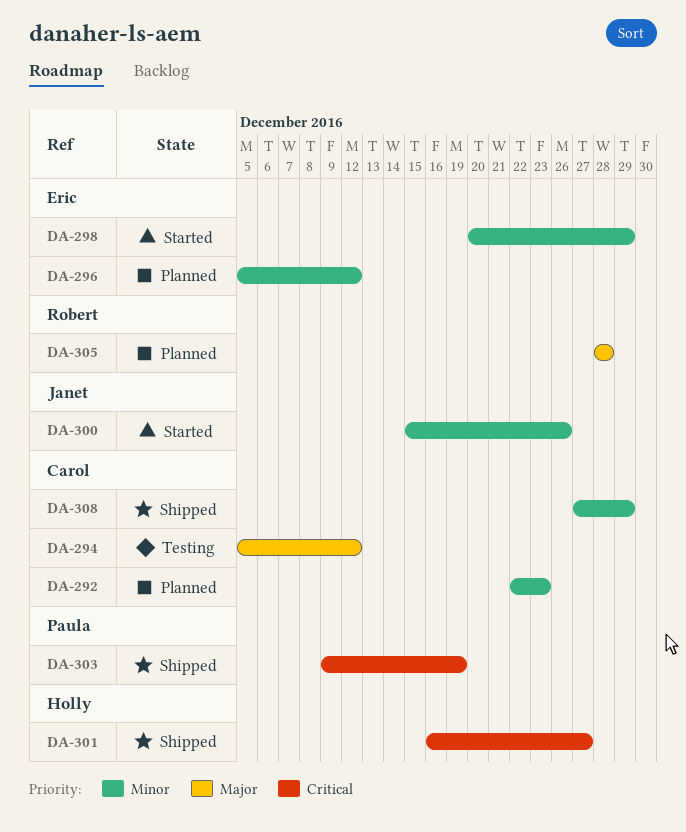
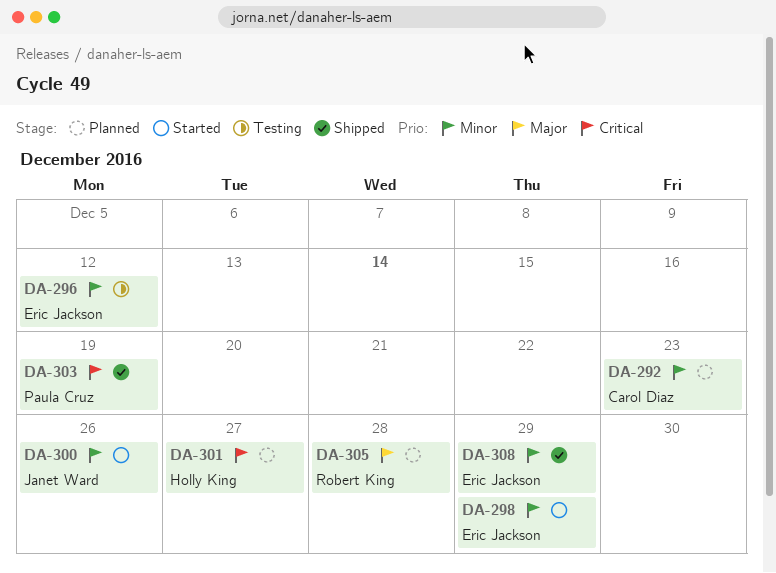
DA-294: present -> none
DA-296, status: Planned -> Testing
DA-301, status: Shipped -> Planned
DA-308, owner: Carol Diaz -> Eric Jackson

